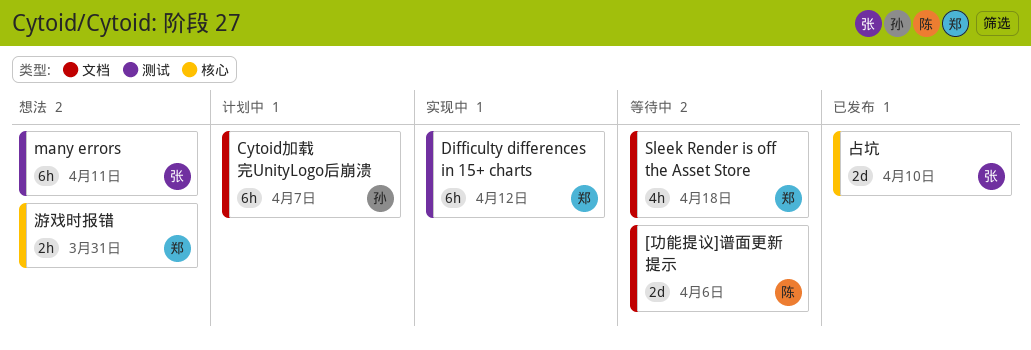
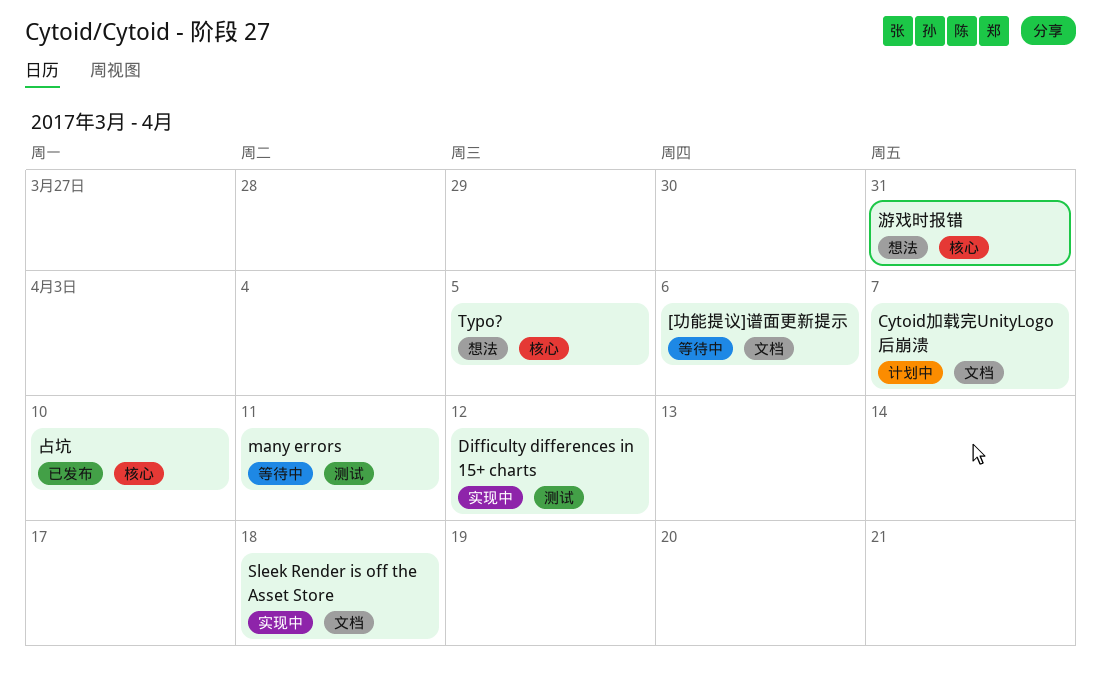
many errors, status: 想法 -> 等待中
Sleek Render is off the Asset Store, status: 等待中 -> 实现中
Typo?: none -> present

